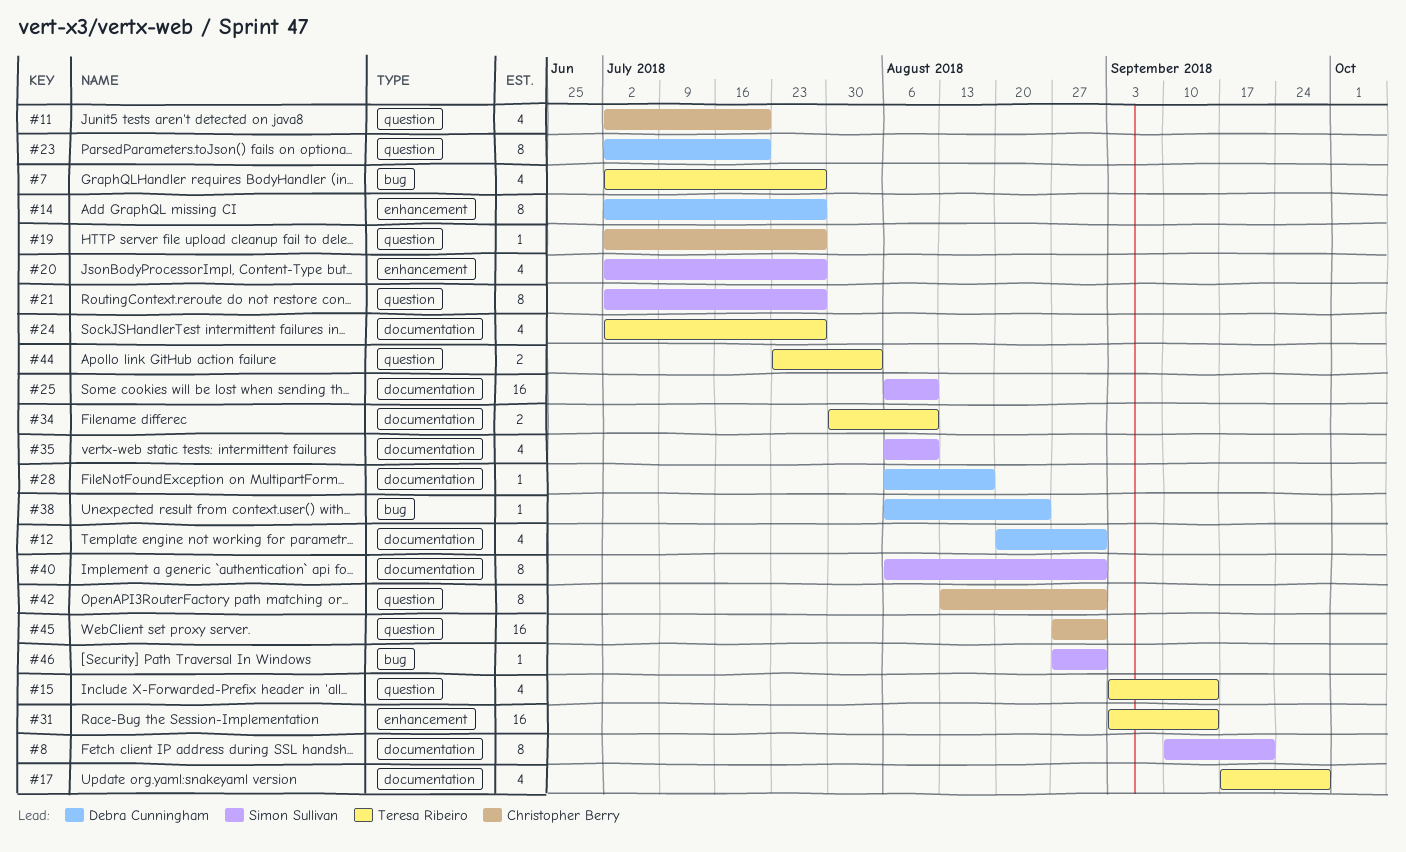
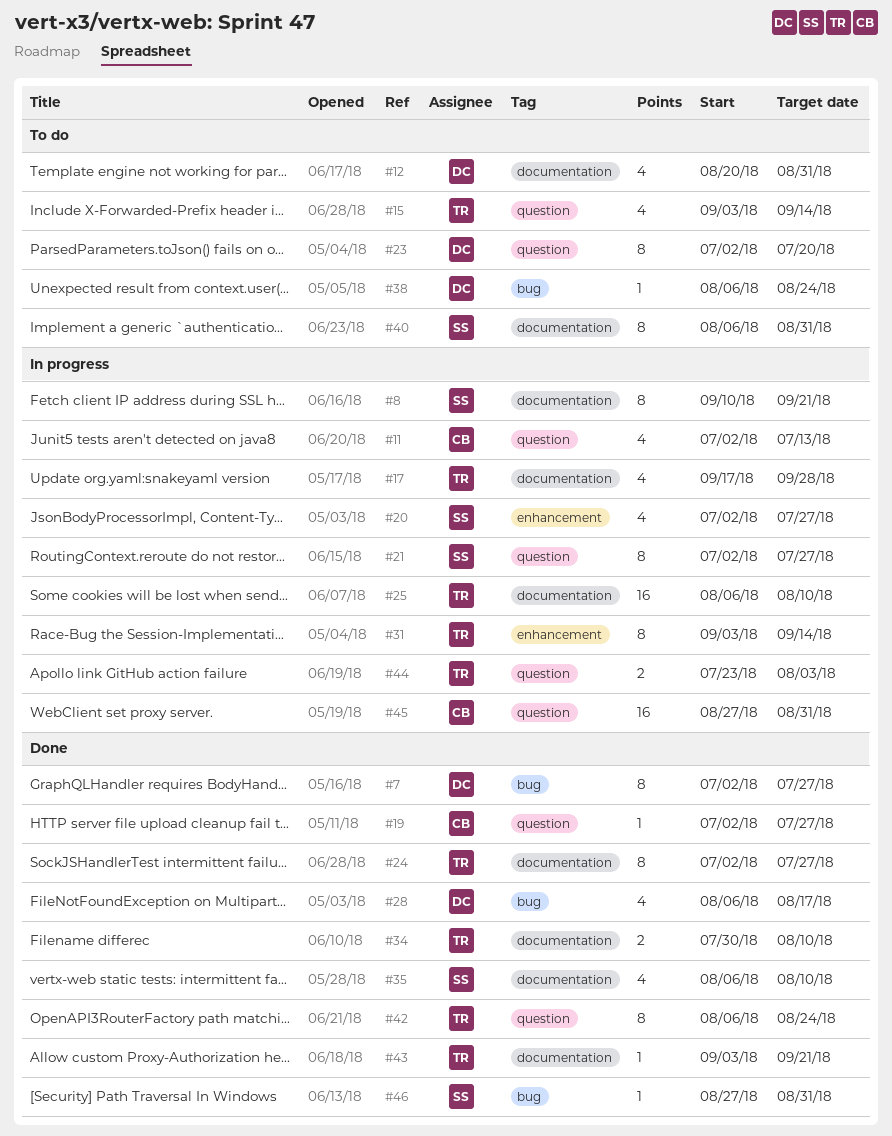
#7, owner: Teresa Ribeiro -> Debra Cunningham
#7, estimate: 4 -> 8
#11, due: Jul 20 -> Jul 13
#14: present -> none
#24, estimate: 4 -> 8
#25, owner: Simon Sullivan -> Teresa Ribeiro
#28, label: documentation -> bug
#28, estimate: 1 -> 4
#31, estimate: 16 -> 8
#42, owner: Christopher Berry -> Teresa Ribeiro
#42, start: Aug 13 -> Aug 6
#42, due: Aug 31 -> Aug 24
#43: none -> present

